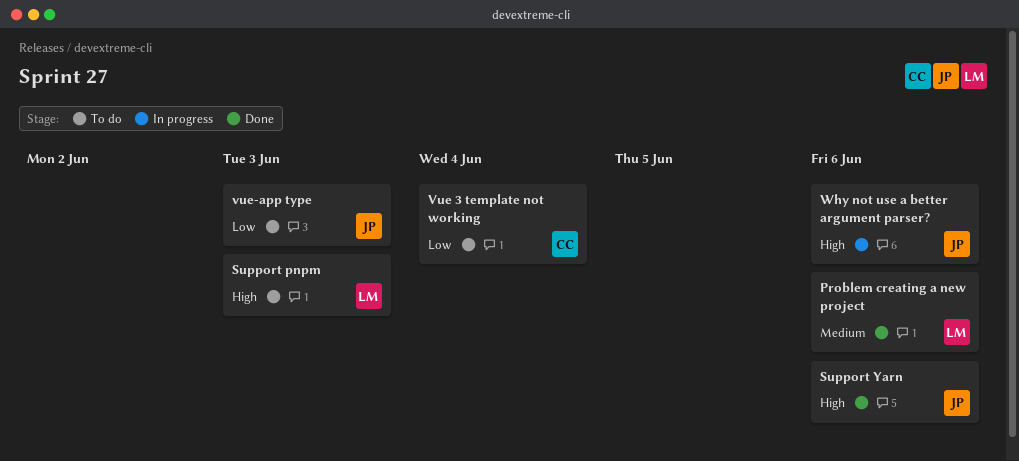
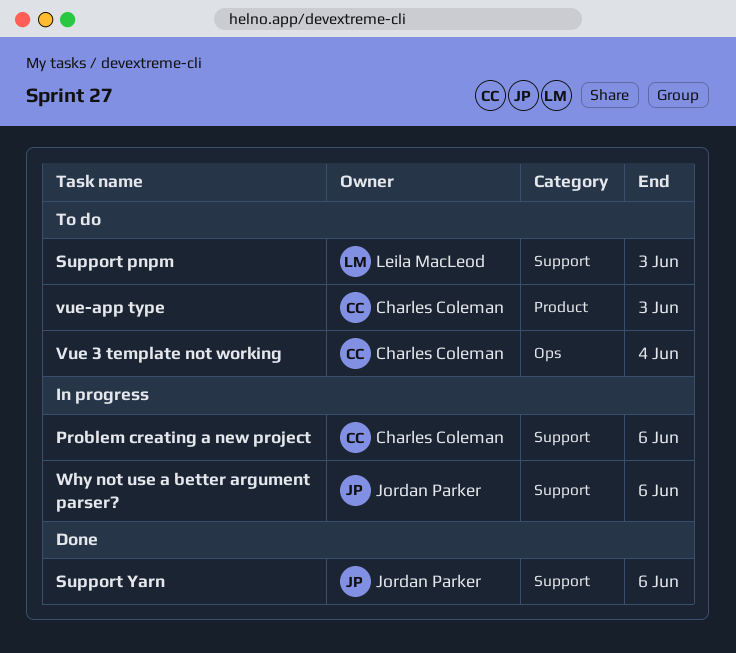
Problem creating a new project, status: Done -> In progress
Problem creating a new project, owner: Leila MacLeod -> Charles Coleman
vue-app type, owner: Jordan Parker -> Charles Coleman

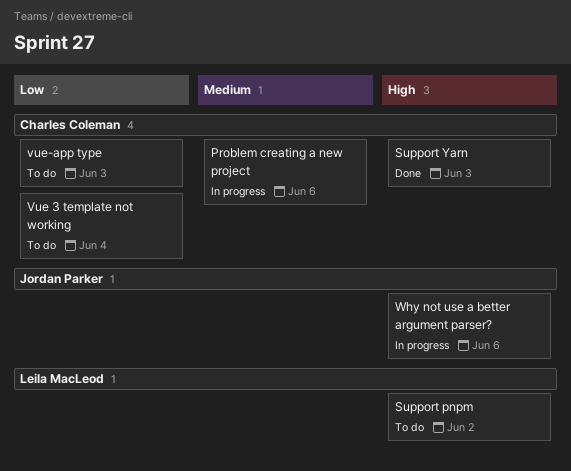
Support pnpm, due: Jun 3 -> Jun 2
Support Yarn, owner: Jordan Parker -> Charles Coleman
Support Yarn, due: Jun 6 -> Jun 3

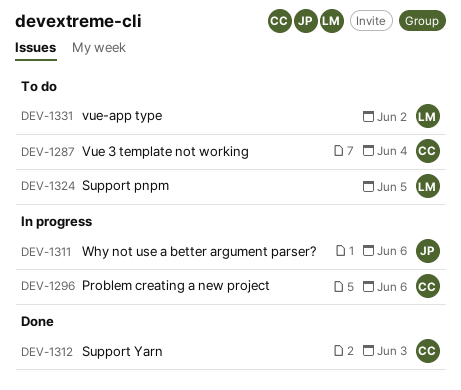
Support pnpm, due: Jun 2 -> Jun 5
vue-app type, owner: Charles Coleman -> Leila MacLeod
vue-app type, due: Jun 3 -> Jun 2

